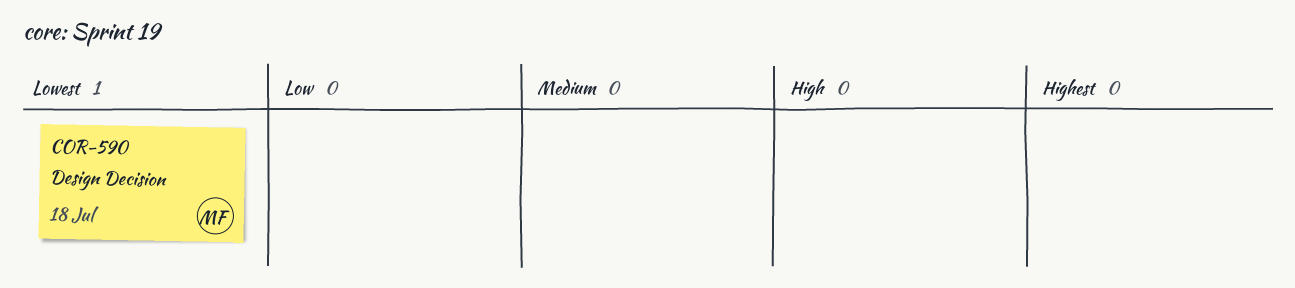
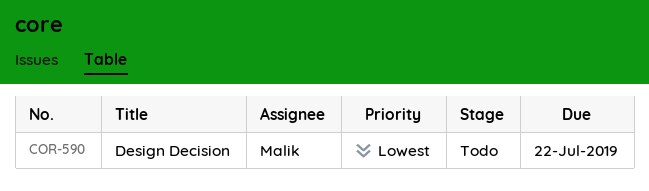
COR-590, due: Jul 18 -> Jul 22

